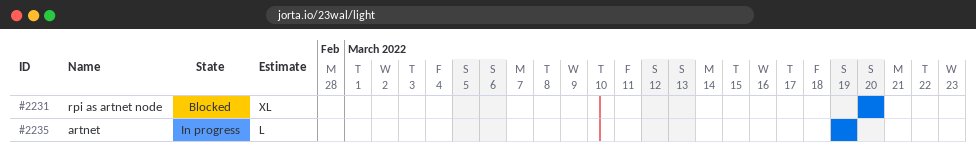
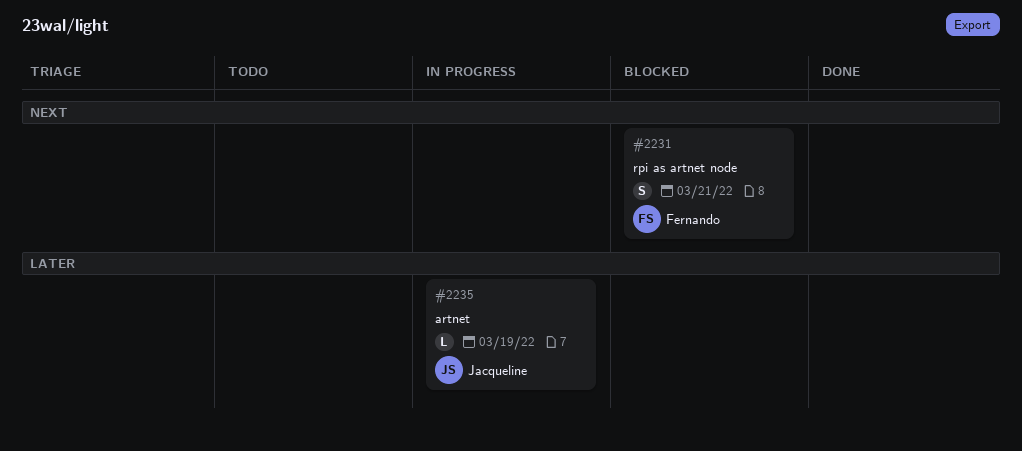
#2231, estimate: XL -> S
#2231, due: Mar 20 -> Mar 21

